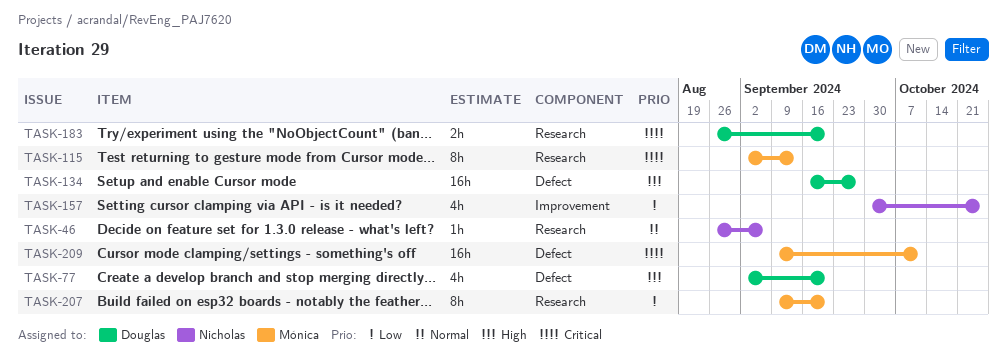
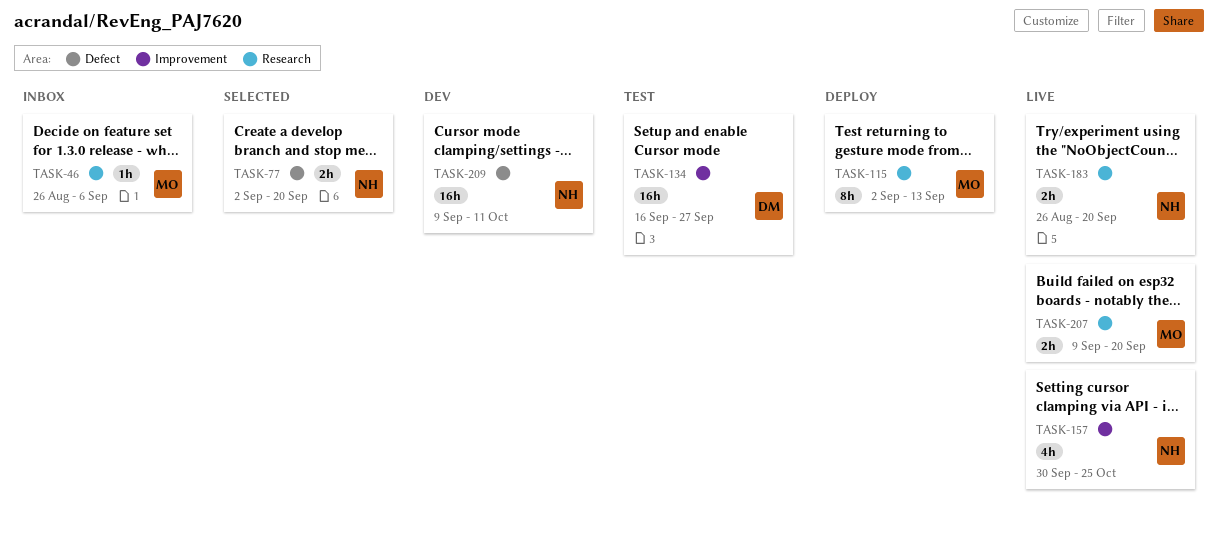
TASK-46, owner: Nicholas -> Mónica
TASK-77, owner: Douglas -> Nicholas
TASK-77, estimate: 4h -> 2h
TASK-134, label: Defect -> Improvement
TASK-183, owner: Douglas -> Nicholas
TASK-207, estimate: 8h -> 2h
TASK-209, owner: Mónica -> Nicholas

